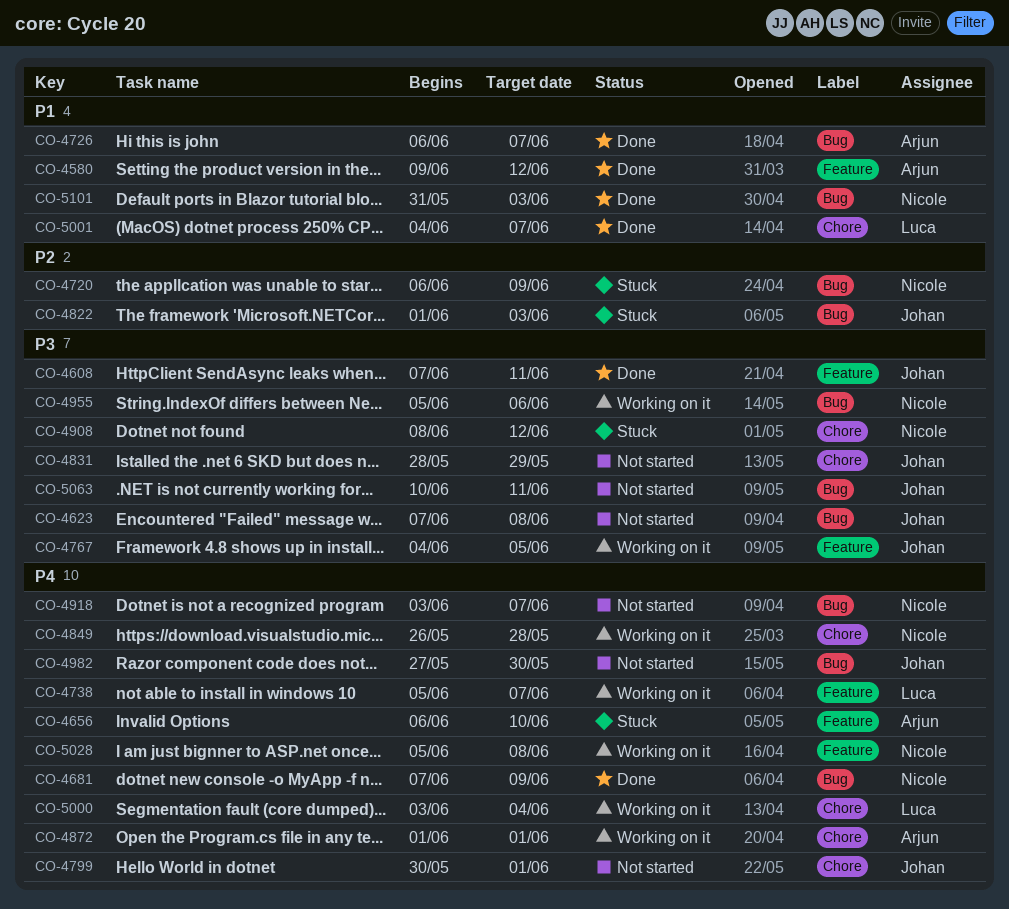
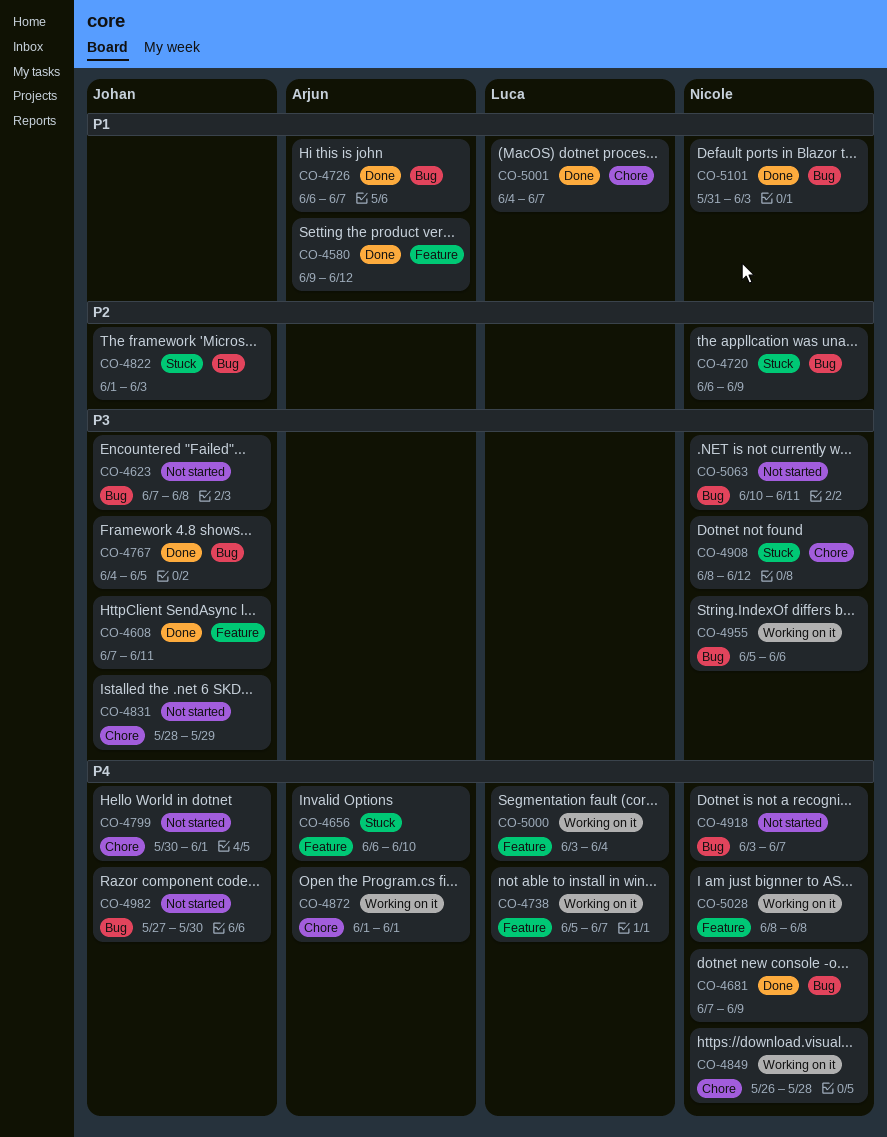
CO-4767, status: Working on it -> Done
CO-4767, label: Feature -> Bug
CO-5000, label: Chore -> Feature
CO-5028, start: Jun 5 -> Jun 8
CO-5063, owner: Johan -> Nicole

